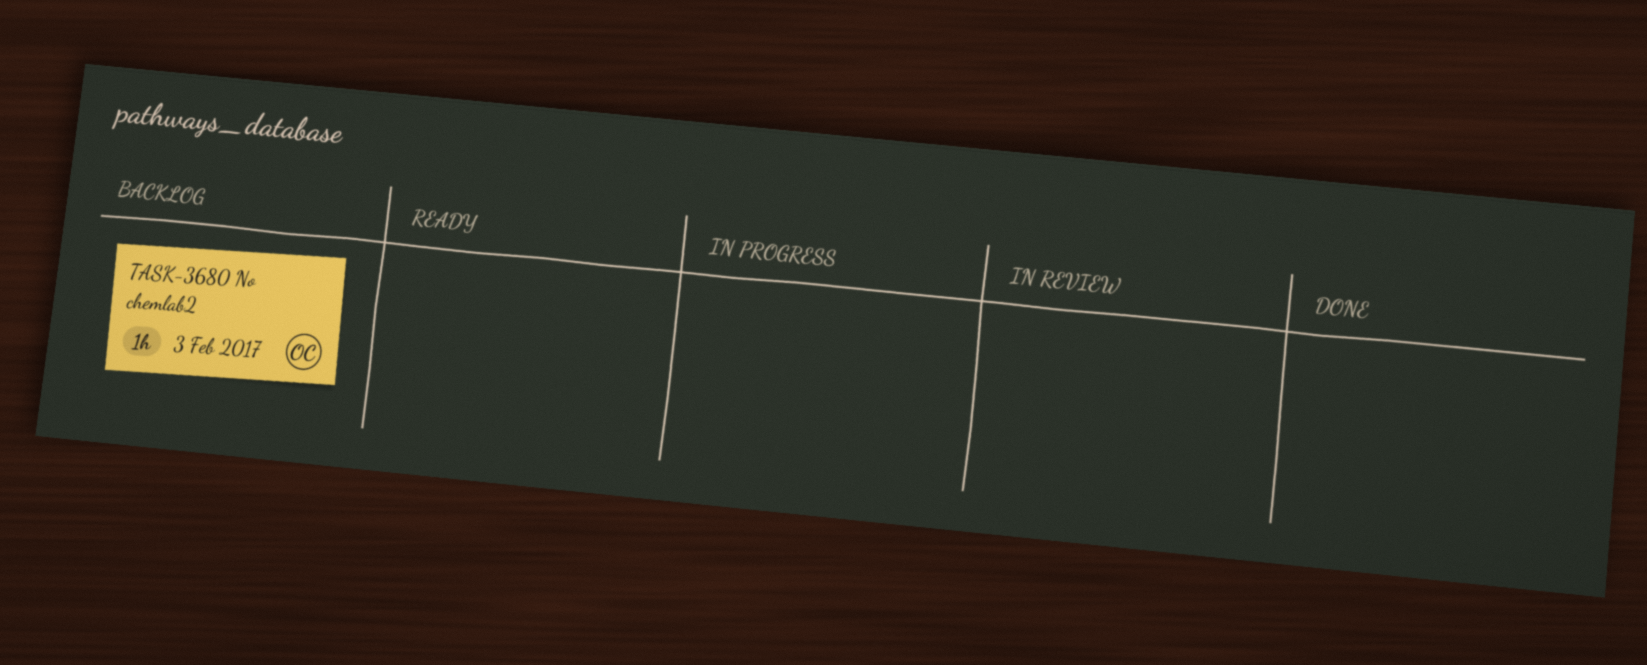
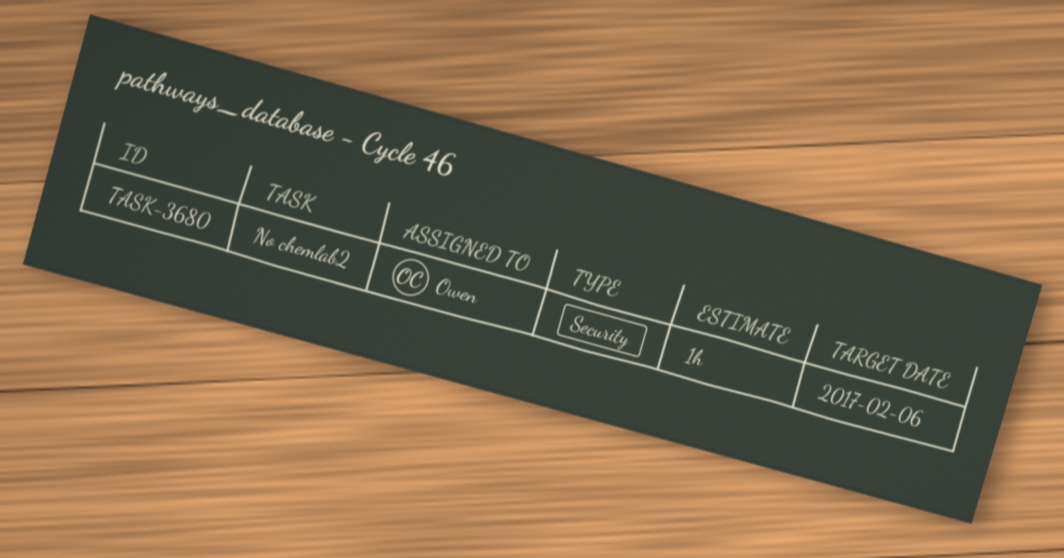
TASK-3680, due: Feb 3 -> Feb 6

